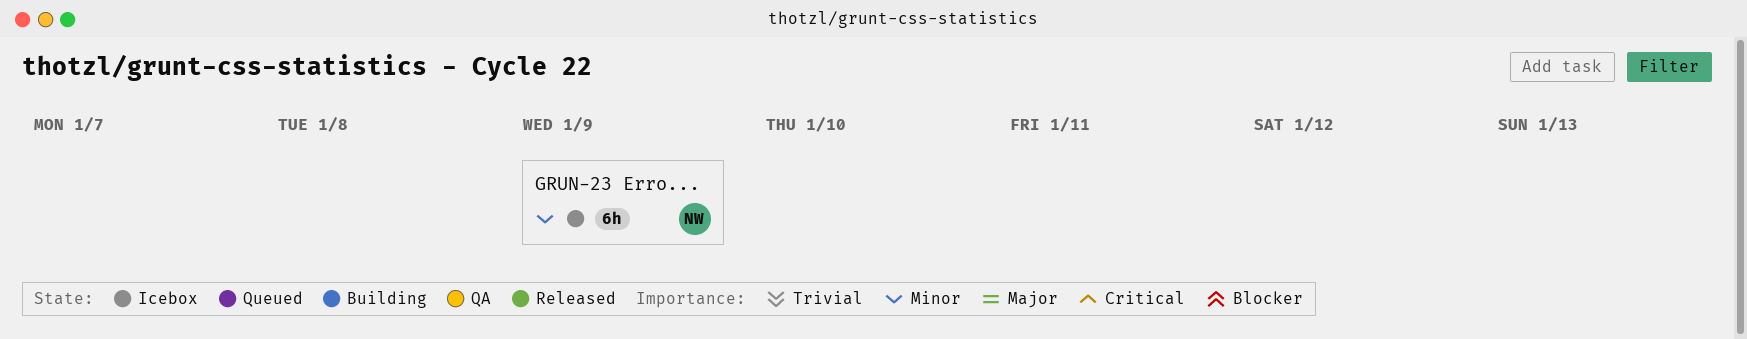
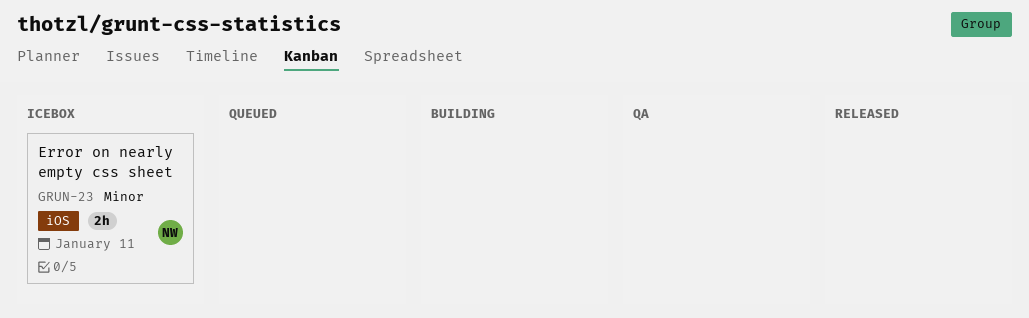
GRUN-23, estimate: 6h -> 2h
GRUN-23, due: Jan 9 -> Jan 11

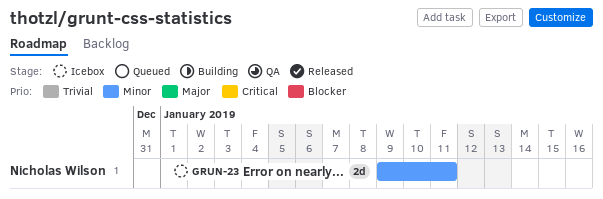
GRUN-23, estimate: 2h -> 2d

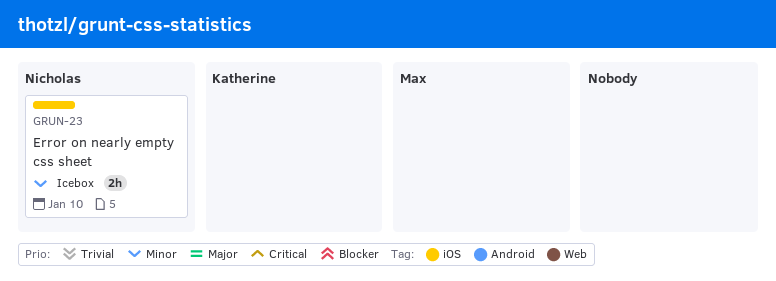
GRUN-23, estimate: 2d -> 2h
GRUN-23, due: Jan 11 -> Jan 10

